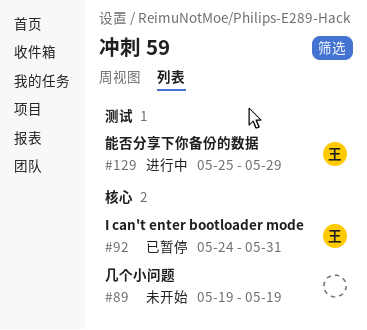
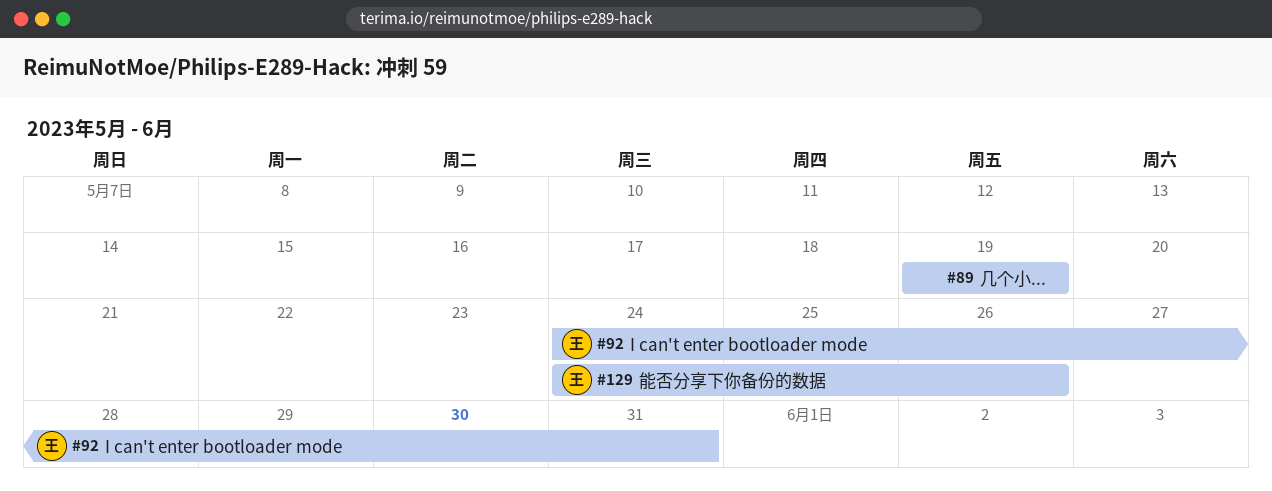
#129, start: May 25 -> May 24
#129, due: May 29 -> May 26

